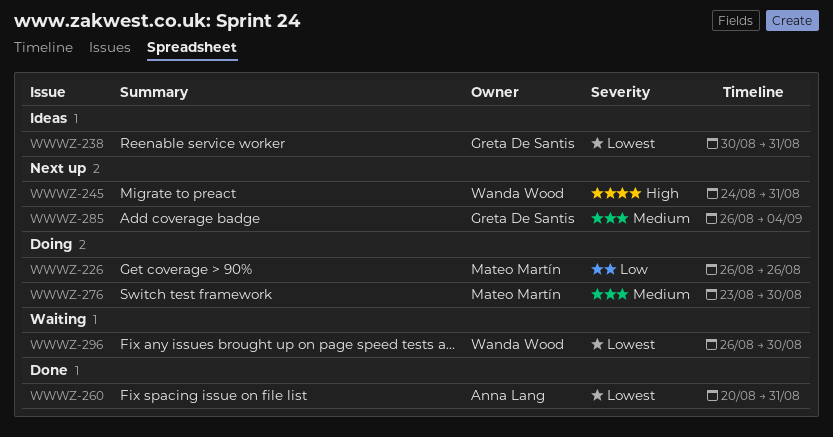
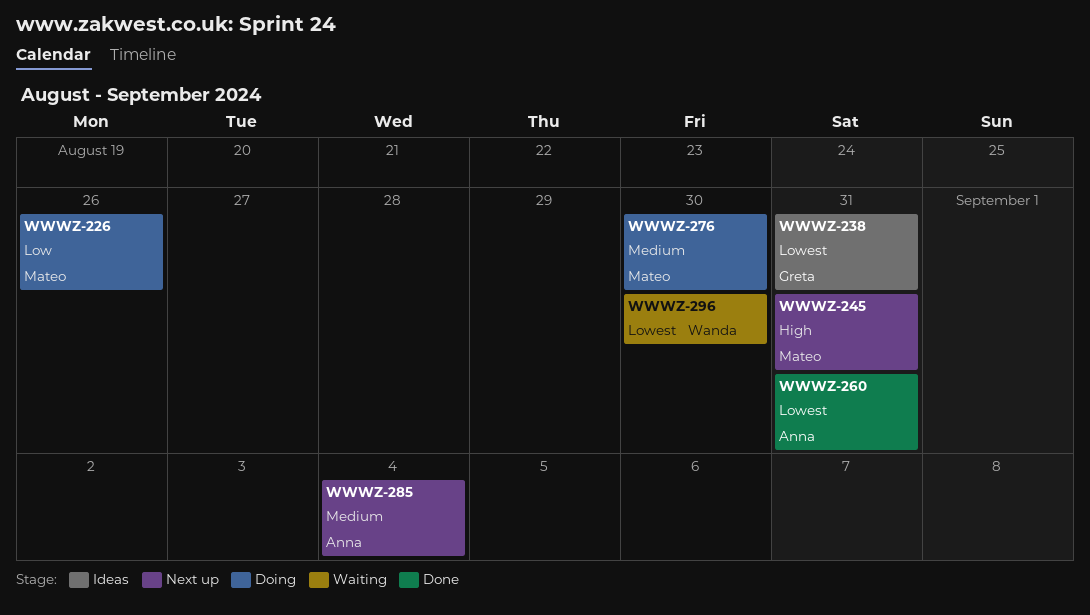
WWWZ-245, owner: Wanda Wood -> Mateo Martín
WWWZ-285, owner: Greta De Santis -> Anna Lang

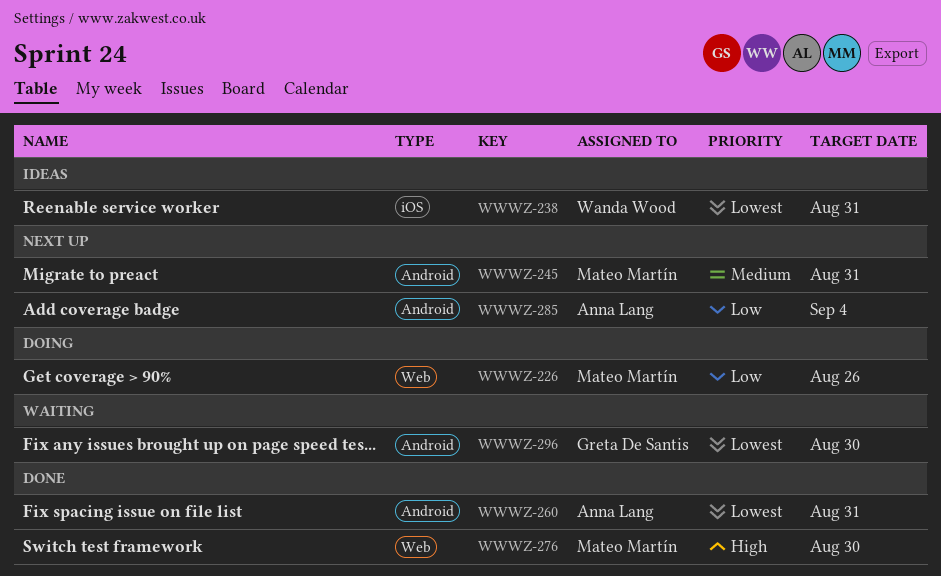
WWWZ-238, owner: Greta De Santis -> Wanda Wood
WWWZ-245, priority: High -> Medium
WWWZ-276, status: Doing -> Done
WWWZ-276, priority: Medium -> High
WWWZ-285, priority: Medium -> Low
WWWZ-296, owner: Wanda Wood -> Greta De Santis

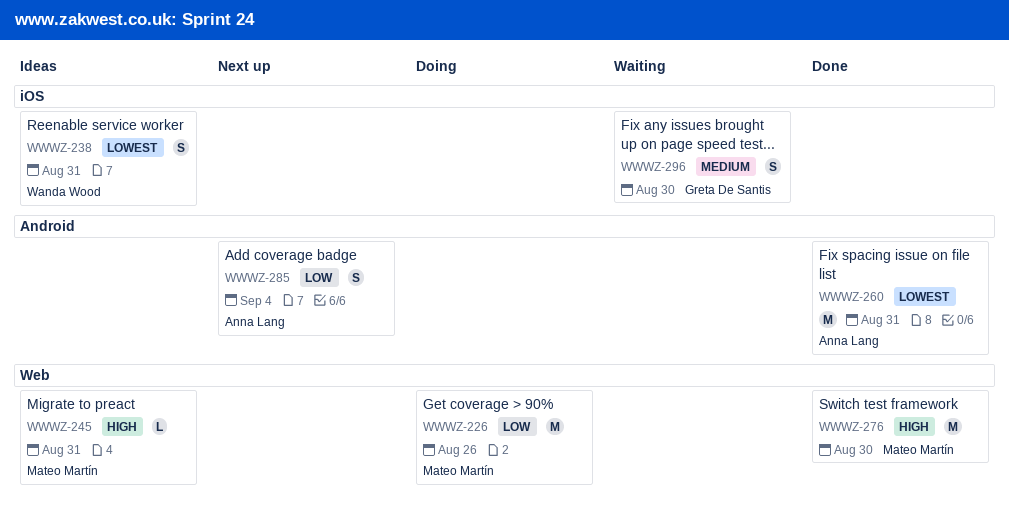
WWWZ-245, status: Next up -> Ideas
WWWZ-245, priority: Medium -> High
WWWZ-245, label: Android -> Web
WWWZ-296, priority: Lowest -> Medium
WWWZ-296, label: Android -> iOS

